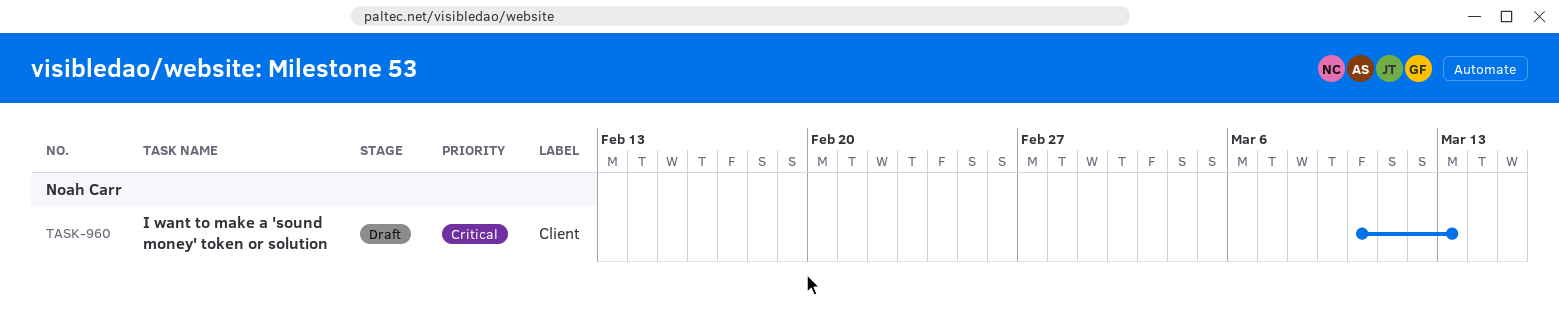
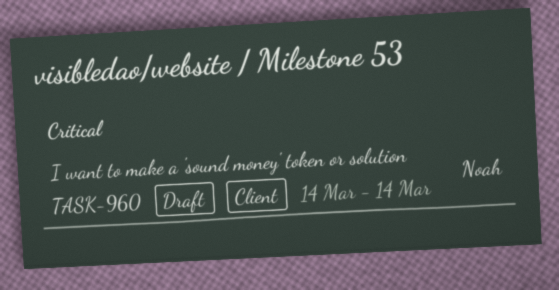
TASK-960, start: Mar 10 -> Mar 14
TASK-960, due: Mar 13 -> Mar 14

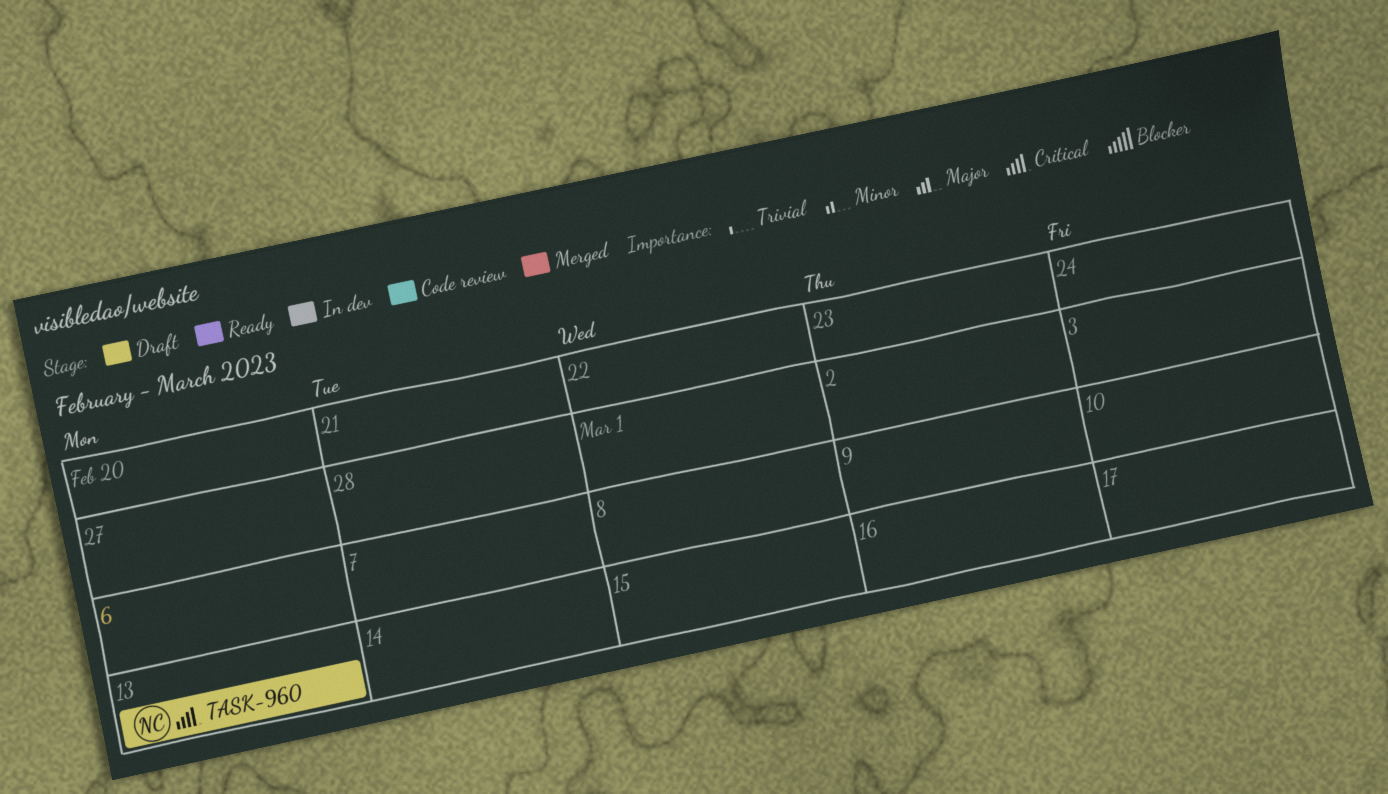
TASK-960, start: Mar 14 -> Mar 13
TASK-960, due: Mar 14 -> Mar 13

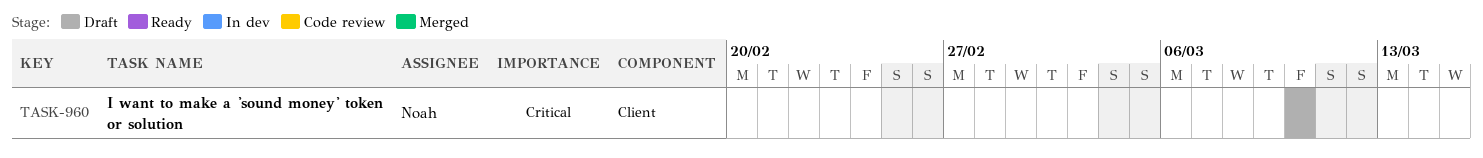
TASK-960, start: Mar 13 -> Mar 10
TASK-960, due: Mar 13 -> Mar 10

